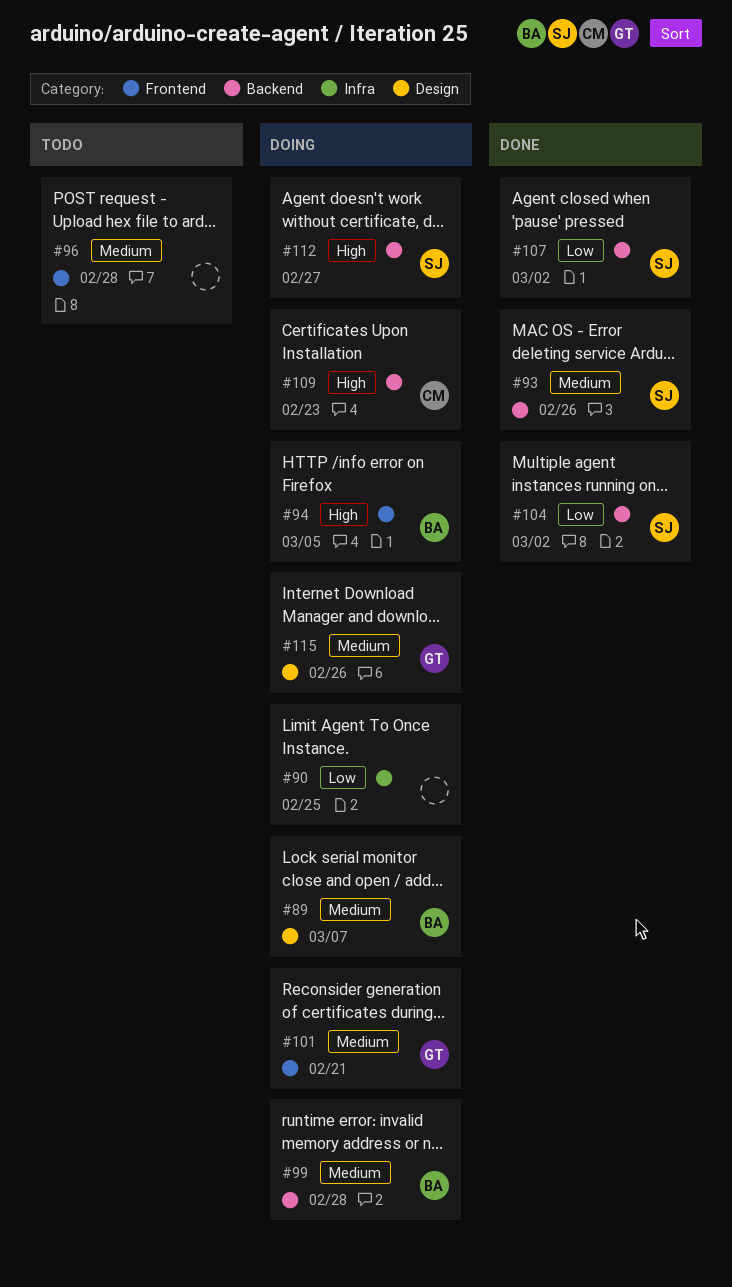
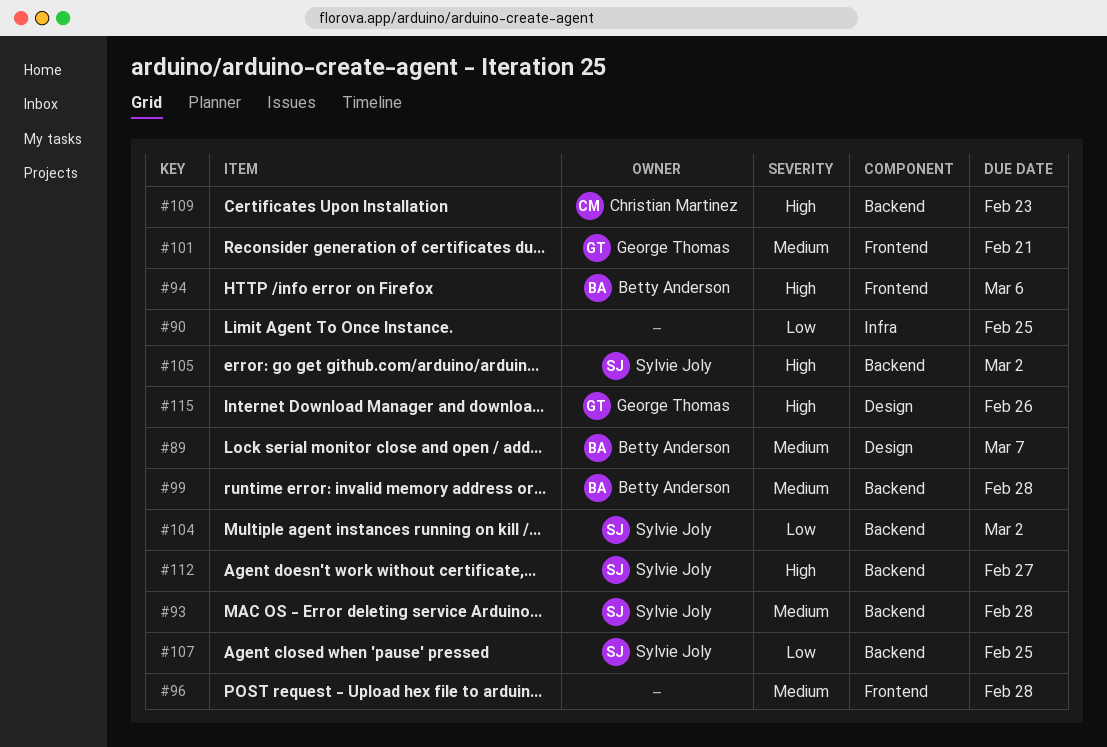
#93, due: Feb 26 -> Feb 28
#94, due: Mar 5 -> Mar 6
#105: none -> present
#107, due: Mar 2 -> Feb 25
#115, priority: Medium -> High

